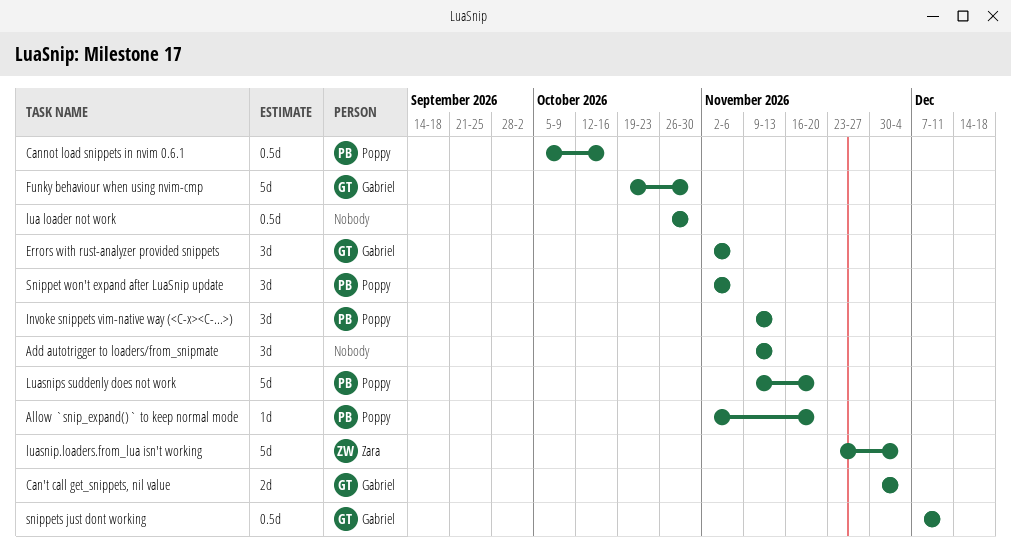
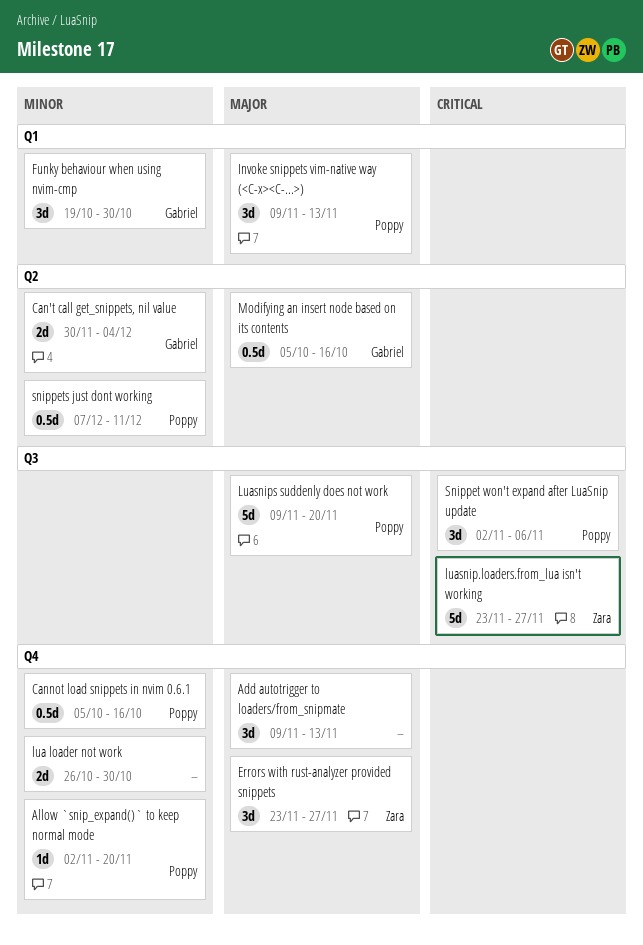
Errors with rust-analyzer provided snippets, owner: Gabriel -> Zara
Errors with rust-analyzer provided snippets, start: Nov 2 -> Nov 23
Errors with rust-analyzer provided snippets, due: Nov 6 -> Nov 27
Funky behaviour when using nvim-cmp, estimate: 5d -> 3d
lua loader not work, estimate: 0.5d -> 2d
luasnip.loaders.from_lua isn't working, due: Dec 4 -> Nov 27
Modifying an insert node based on its contents: none -> present
snippets just dont working, owner: Gabriel -> Poppy

